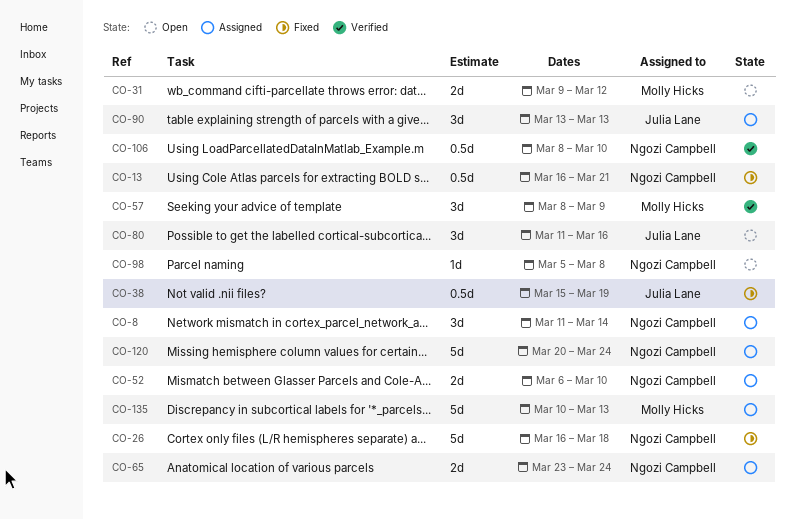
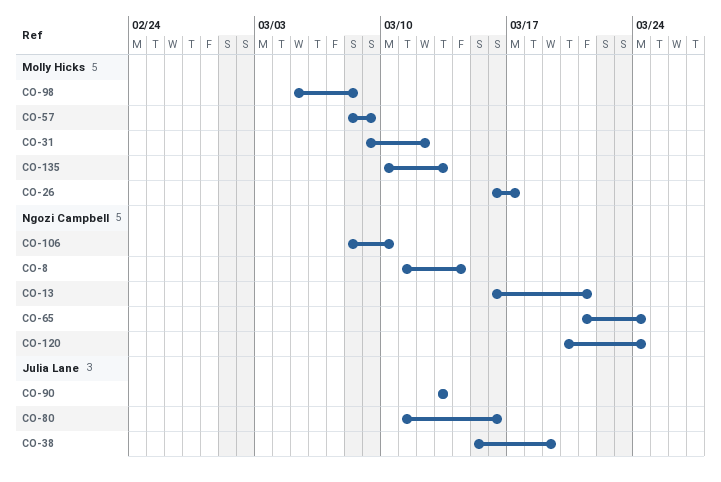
CO-26, owner: Ngozi Campbell -> Molly Hicks
CO-26, due: Mar 18 -> Mar 17
CO-52: present -> none
CO-65, start: Mar 23 -> Mar 21
CO-98, owner: Ngozi Campbell -> Molly Hicks

